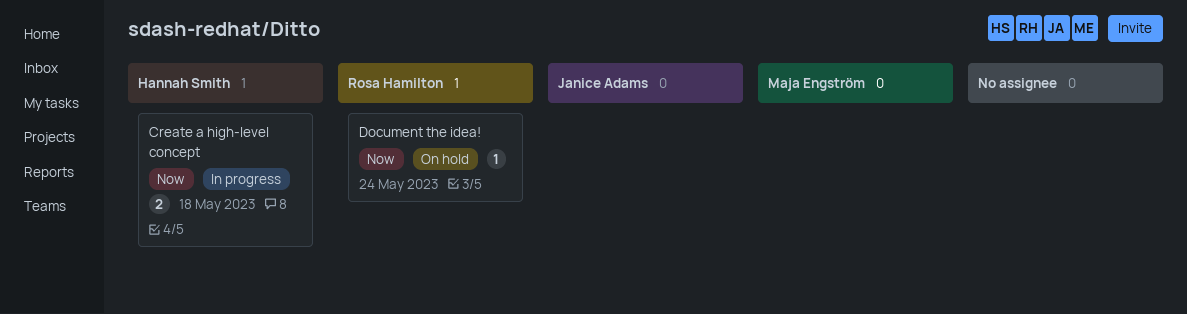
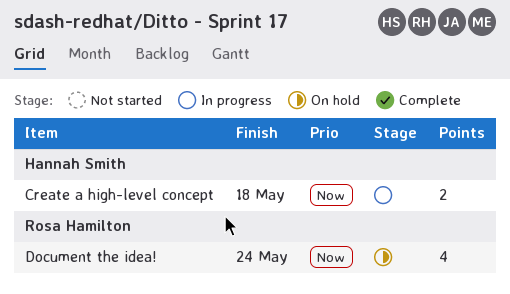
Document the idea!, estimate: 1 -> 4

